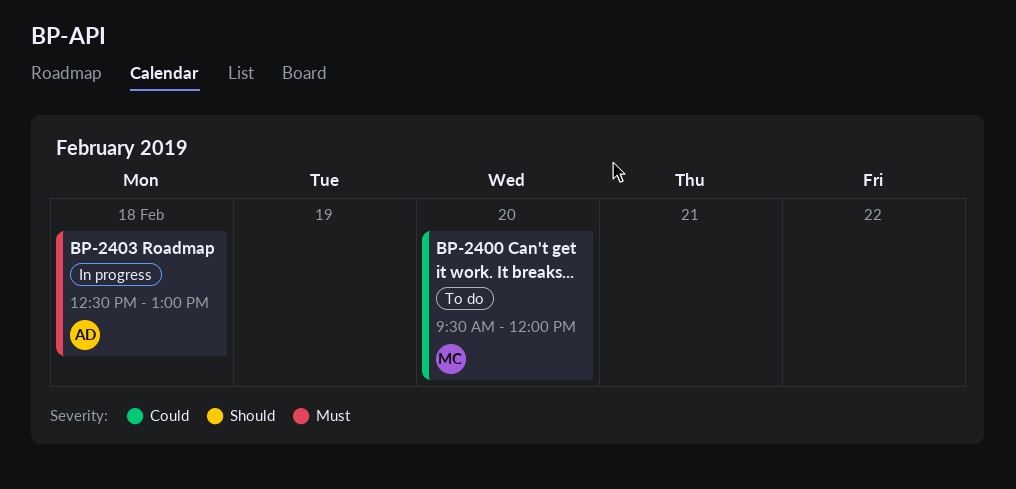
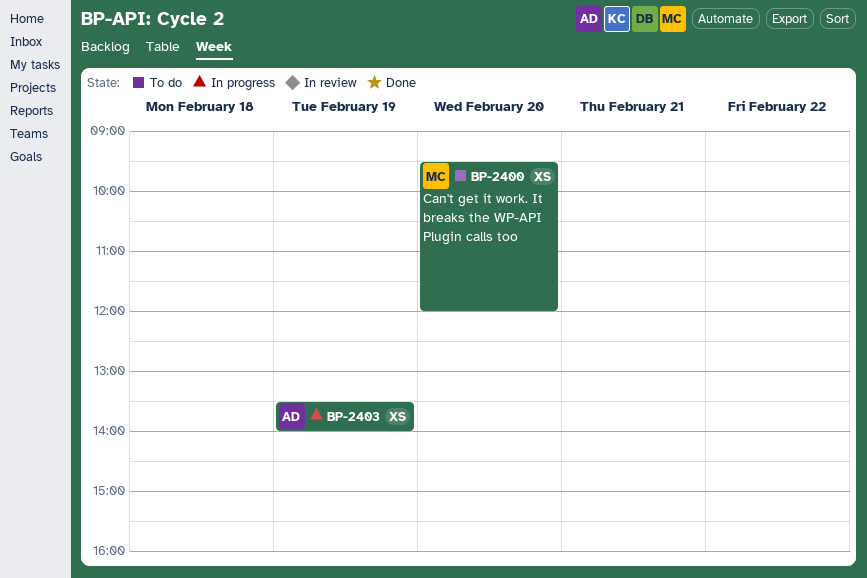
BP-2403, day: Feb 18 -> Feb 19
BP-2403, begins: 12:30 -> 13:30
BP-2403, ends: 13:00 -> 14:00

